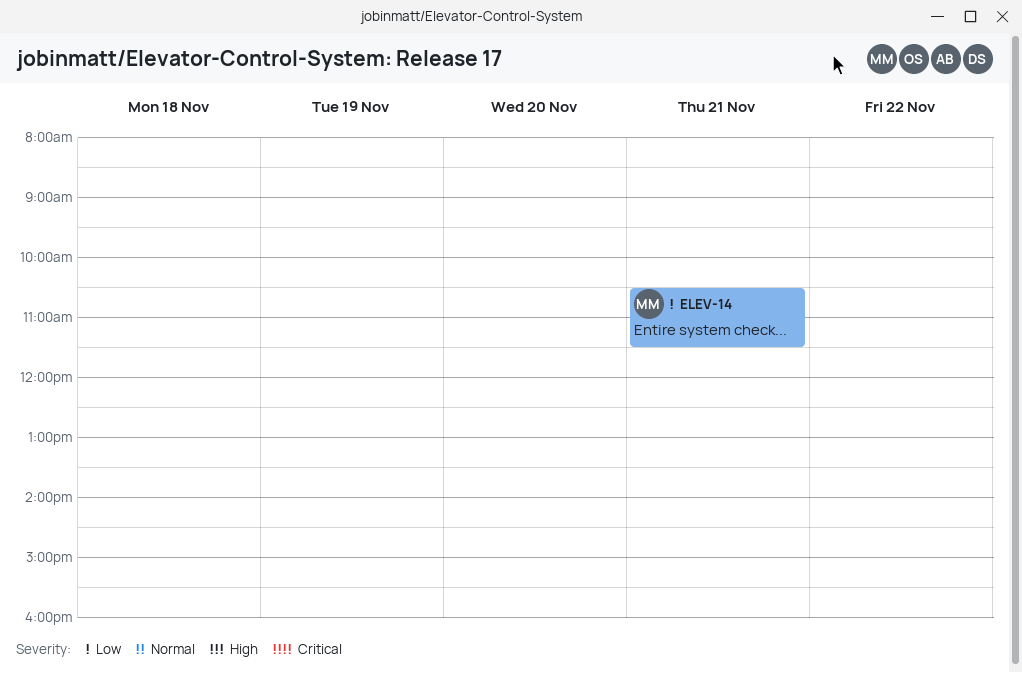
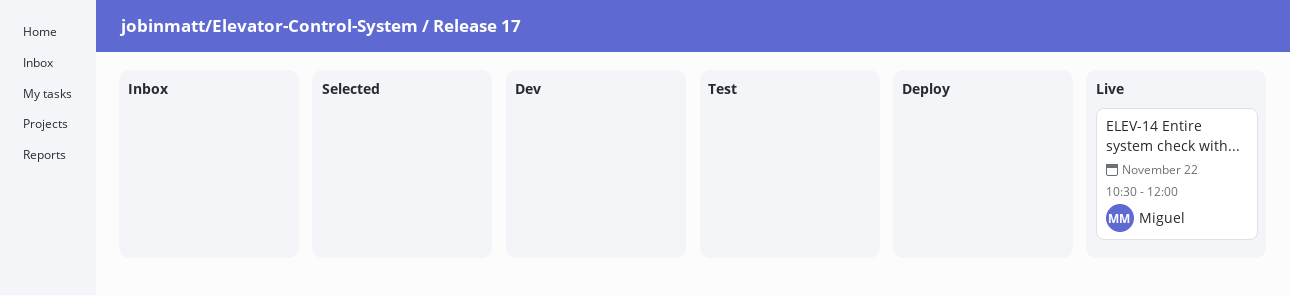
ELEV-14, day: Nov 21 -> Nov 22
ELEV-14, ends: 11:30 -> 12:00

